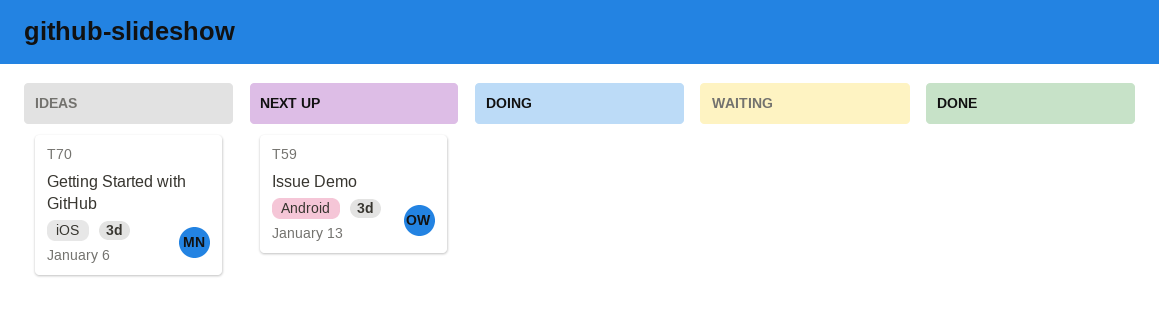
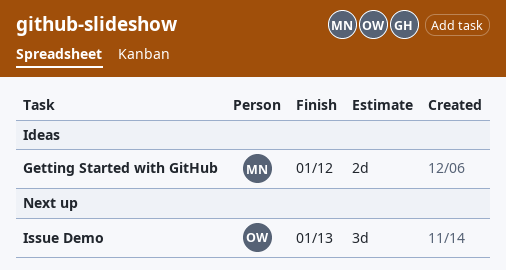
Getting Started with GitHub, estimate: 3d -> 2d
Getting Started with GitHub, due: Jan 6 -> Jan 12

